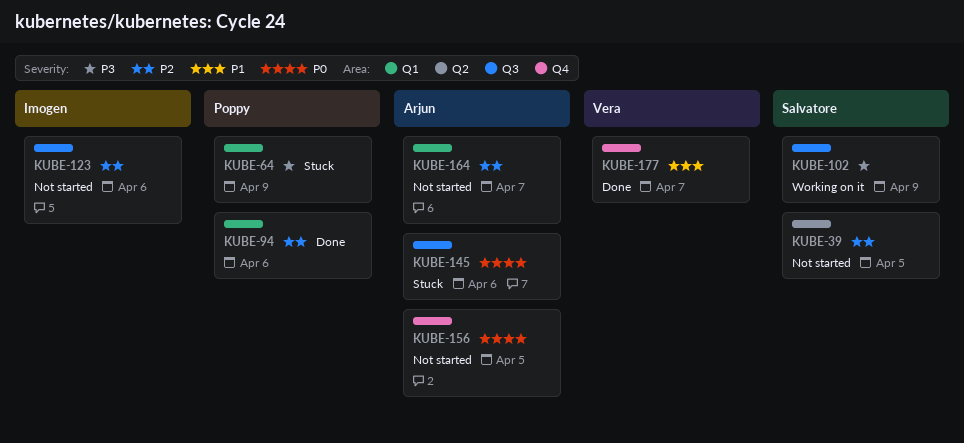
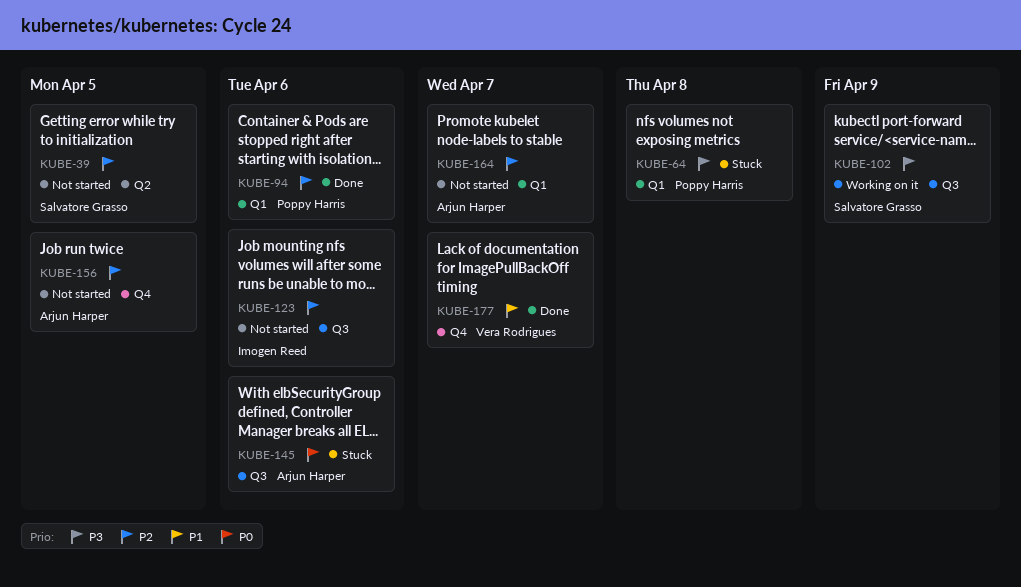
KUBE-64, due: Apr 9 -> Apr 8
KUBE-156, priority: P0 -> P2

